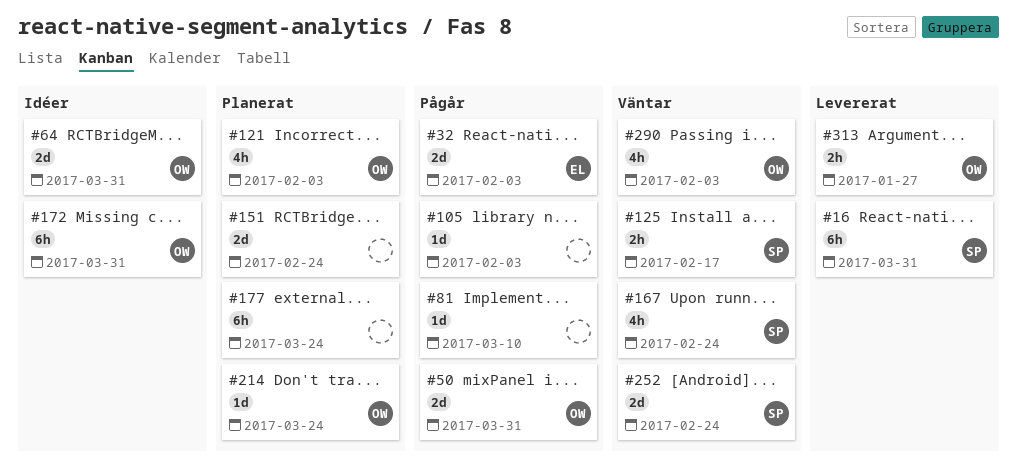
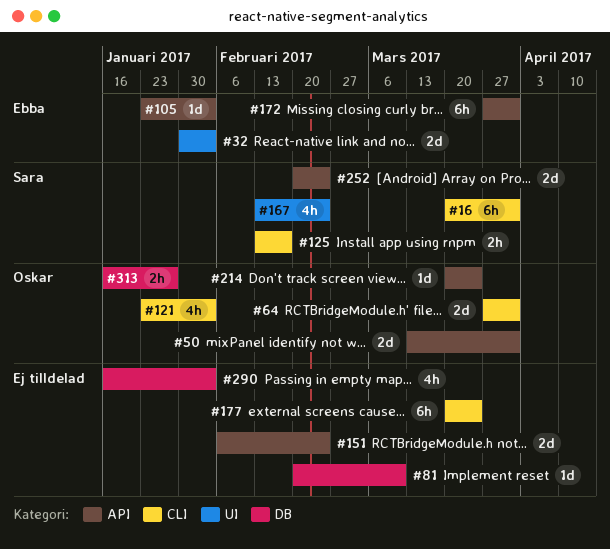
#105, owner: none -> Ebba
#172, owner: Oskar -> Ebba
#290, owner: Oskar -> none

